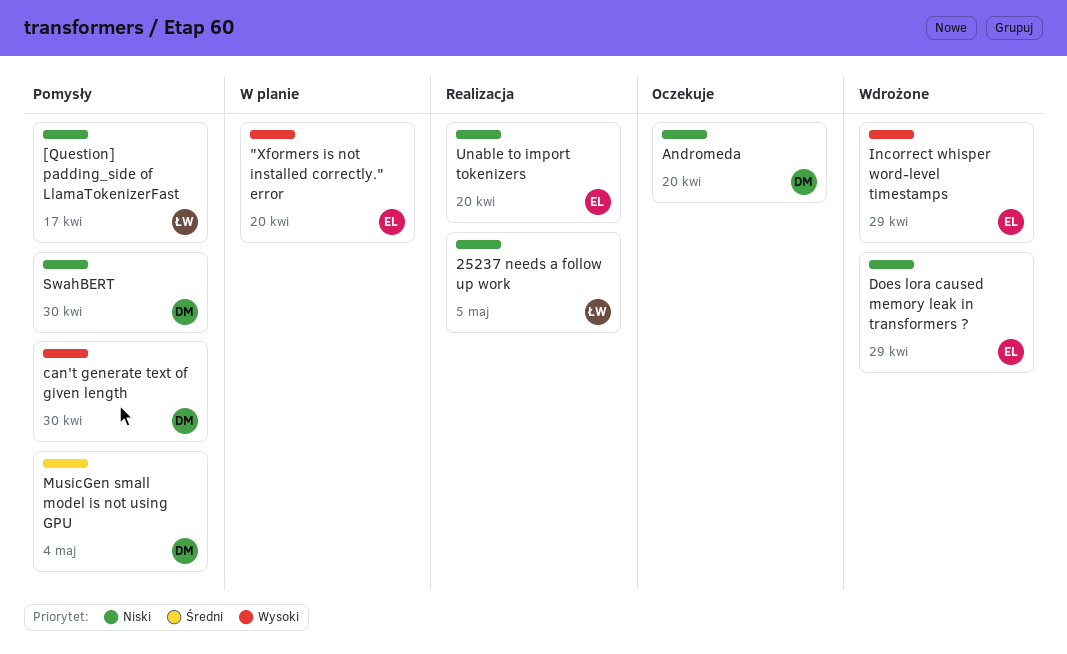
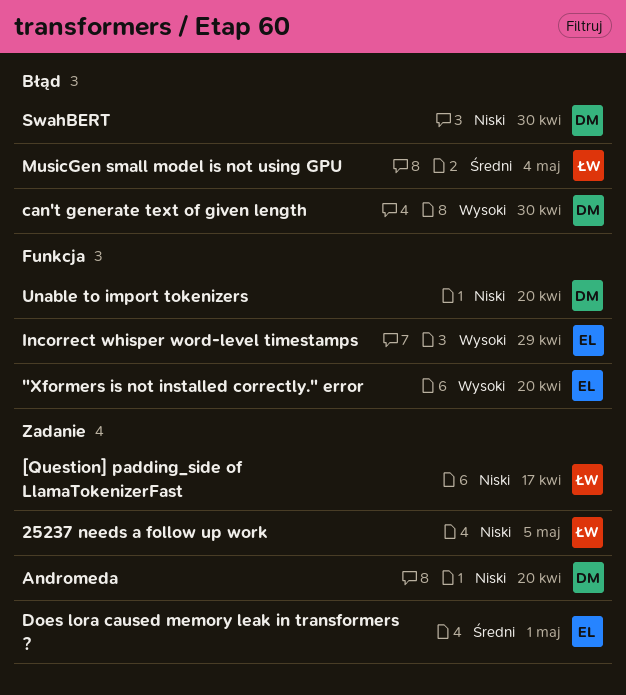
Does lora caused memory leak in transformers ?, priority: Niski -> Średni
Does lora caused memory leak in transformers ?, due: Apr 29 -> May 1
MusicGen small model is not using GPU, owner: DM -> ŁW
Unable to import tokenizers, owner: EL -> DM

